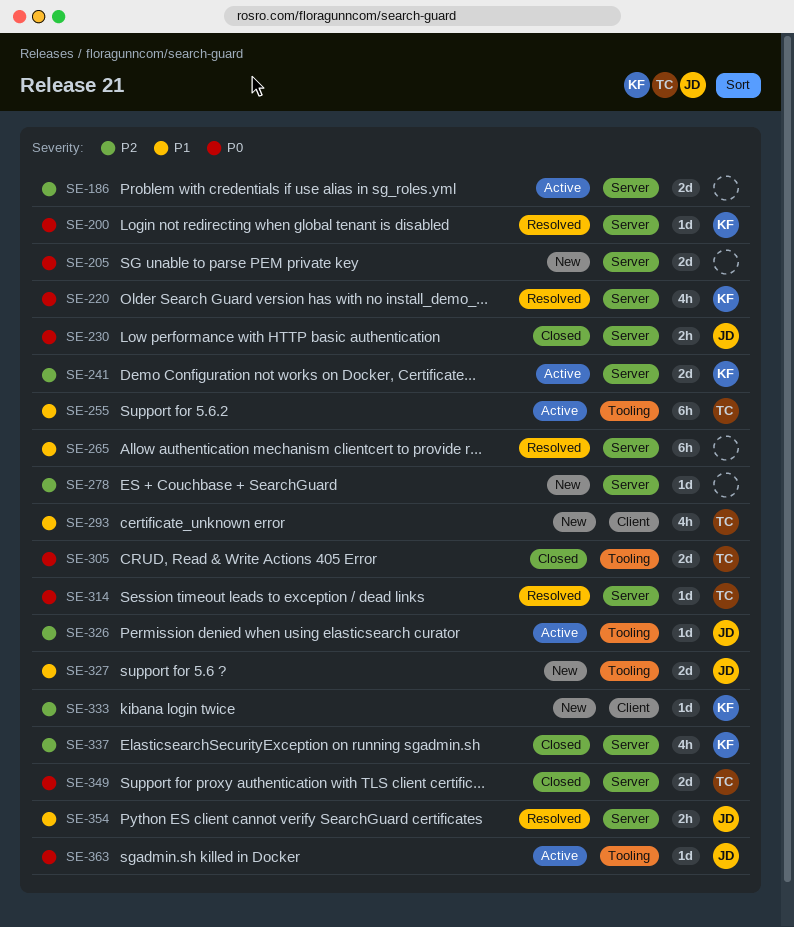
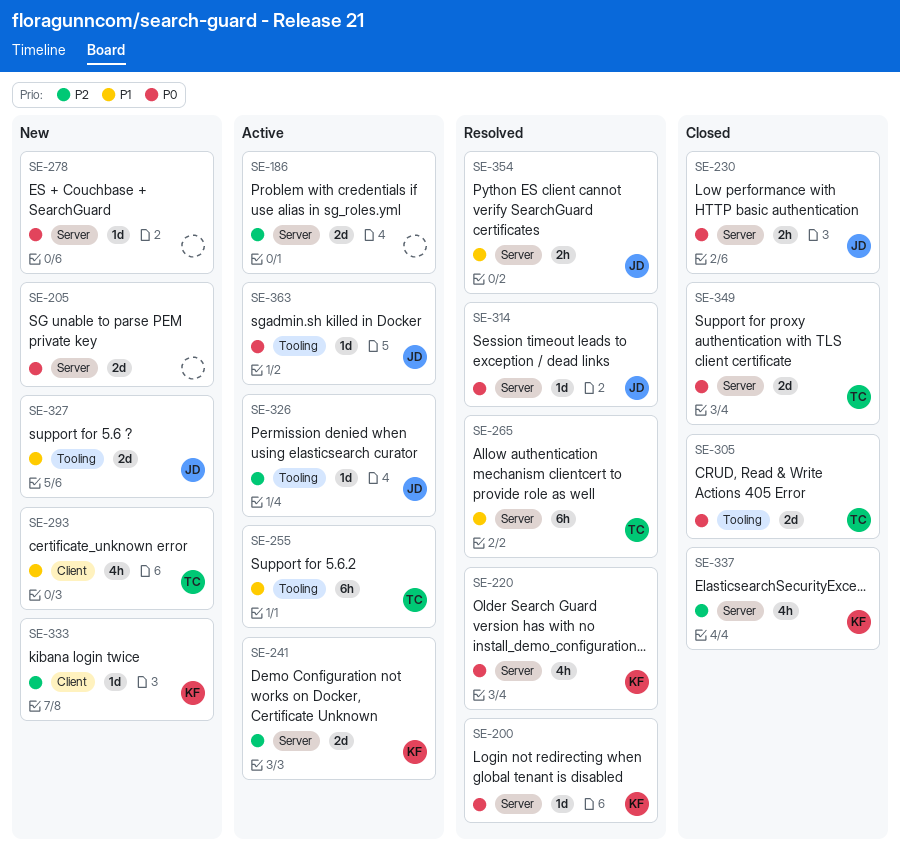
SE-265, owner: none -> TC
SE-278, priority: P2 -> P0
SE-314, owner: TC -> JD

